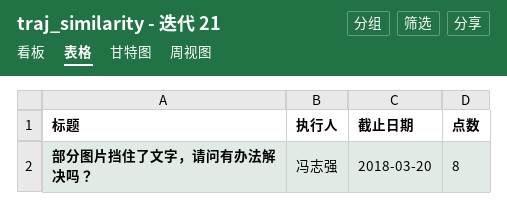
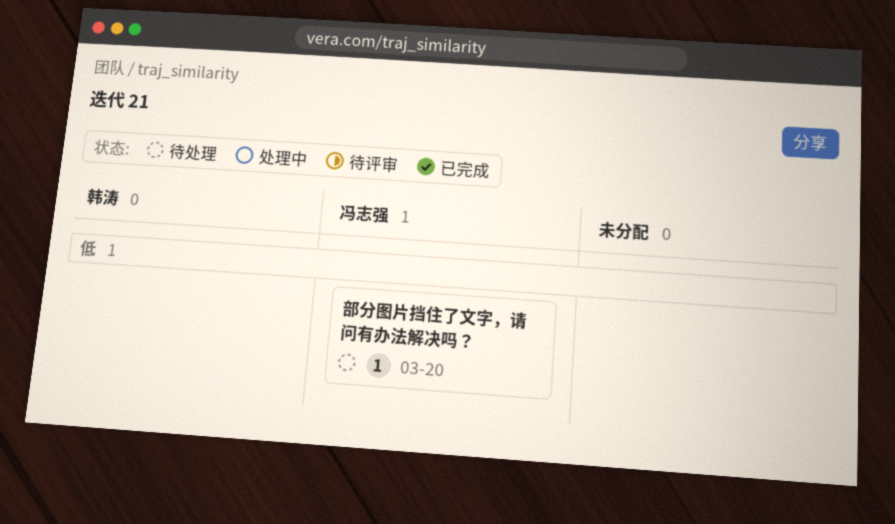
部分图片挡住了文字，请问有办法解决吗？, estimate: 8 -> 1

